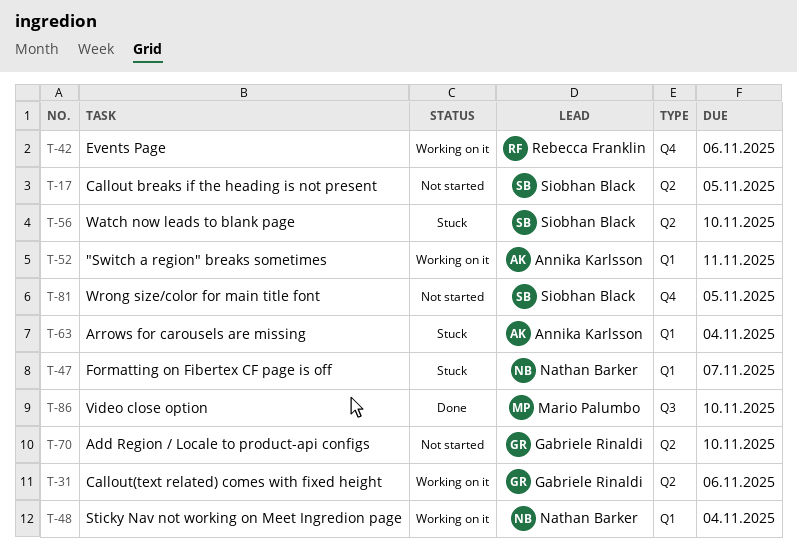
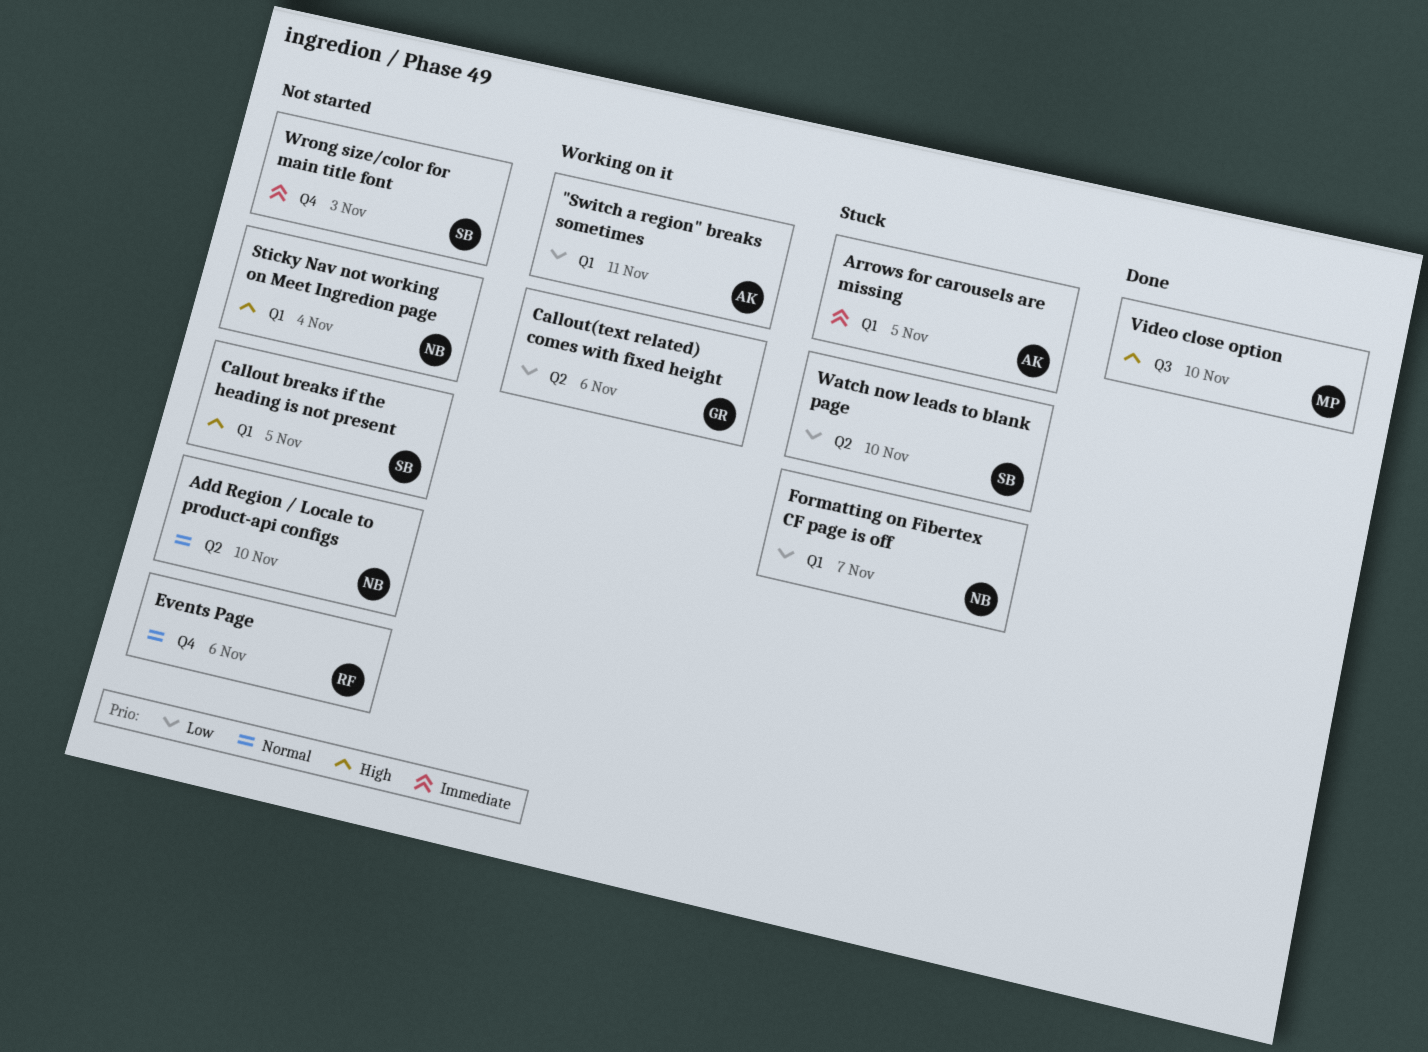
Add Region / Locale to product-api configs, owner: Gabriele Rinaldi -> Nathan Barker
Arrows for carousels are missing, due: Nov 4 -> Nov 5
Callout breaks if the heading is not present, label: Q2 -> Q1
Events Page, status: Working on it -> Not started
Sticky Nav not working on Meet Ingredion page, status: Working on it -> Not started
Wrong size/color for main title font, due: Nov 5 -> Nov 3

